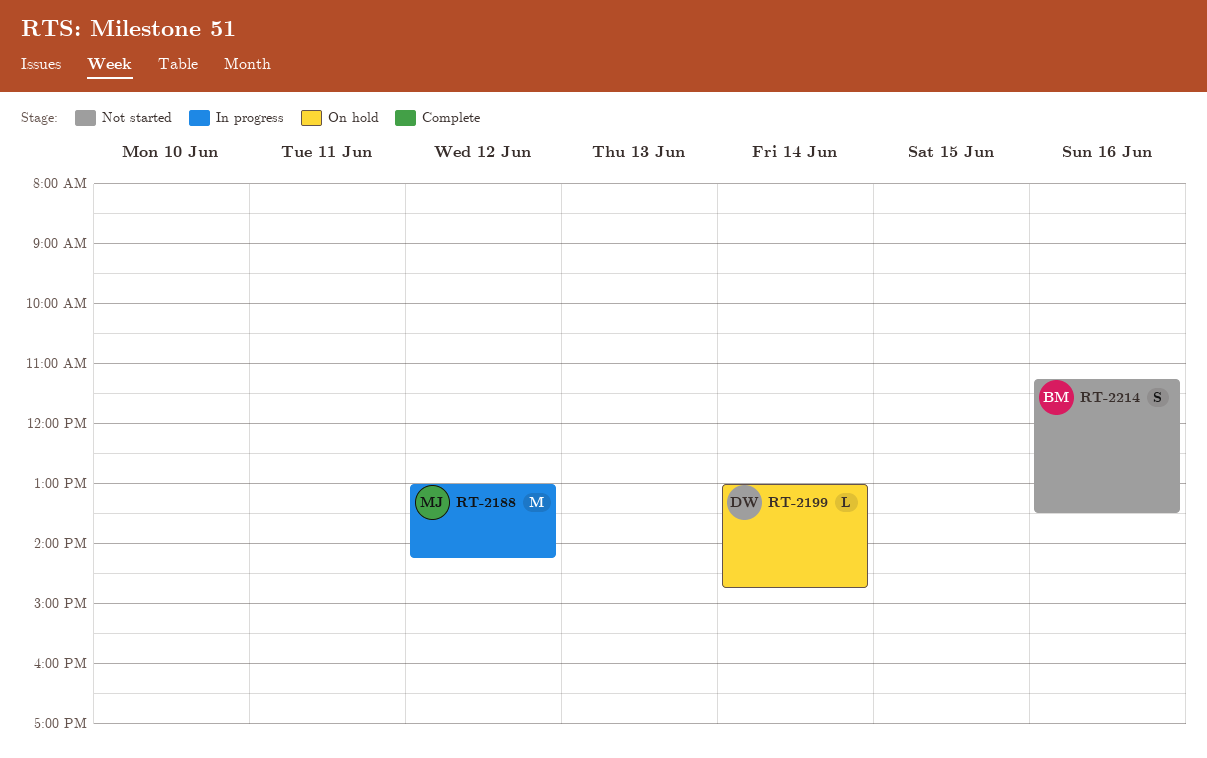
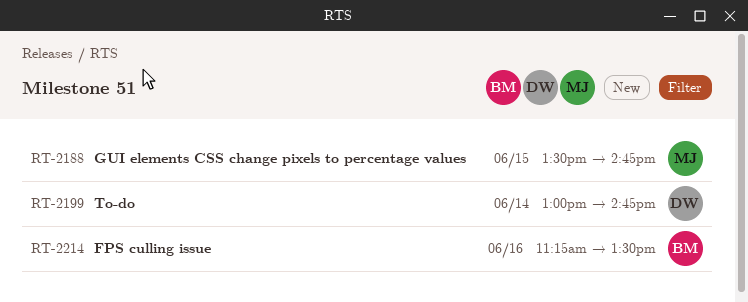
RT-2188, day: Jun 12 -> Jun 15
RT-2188, begins: 13:00 -> 13:30
RT-2188, ends: 14:15 -> 14:45

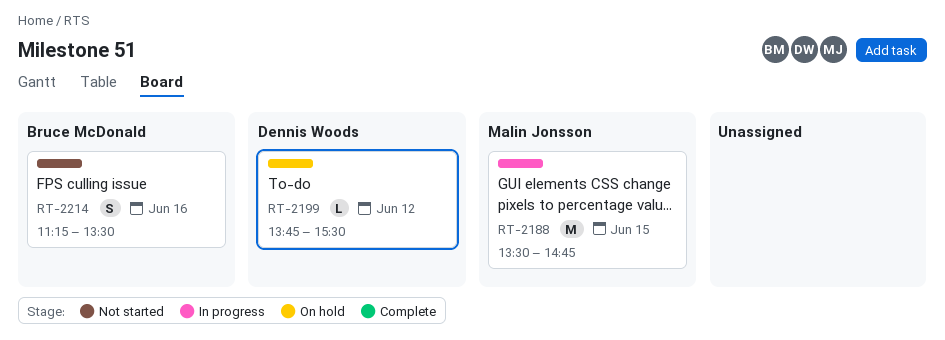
RT-2199, day: Jun 14 -> Jun 12
RT-2199, begins: 13:00 -> 13:45
RT-2199, ends: 14:45 -> 15:30

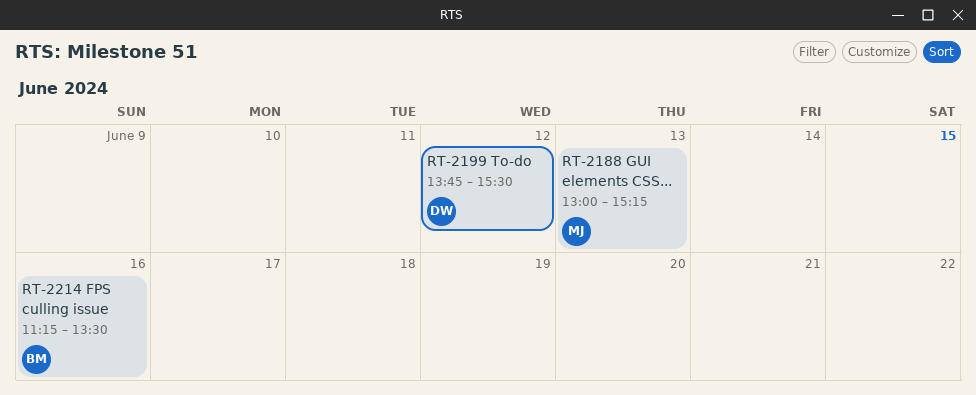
RT-2188, day: Jun 15 -> Jun 13
RT-2188, begins: 13:30 -> 13:00
RT-2188, ends: 14:45 -> 15:15

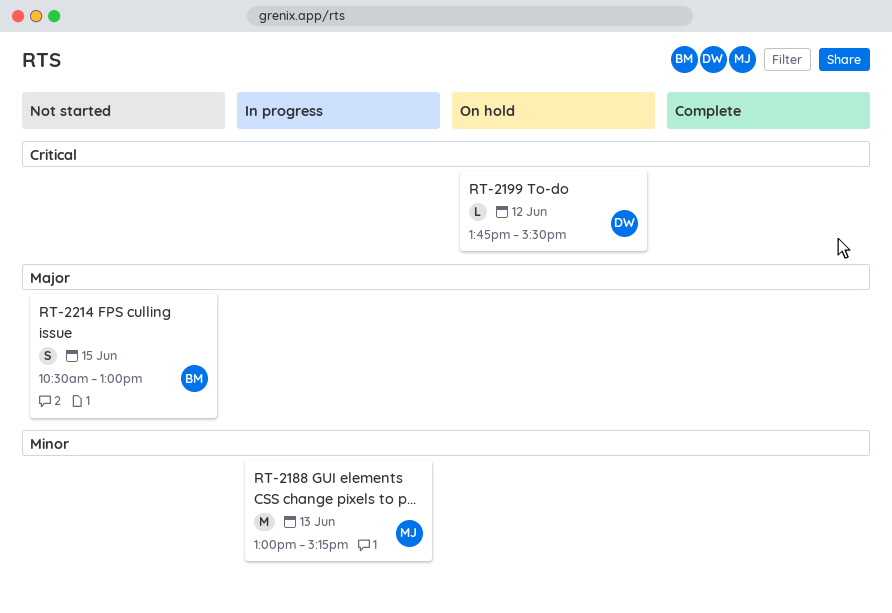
RT-2214, day: Jun 16 -> Jun 15
RT-2214, begins: 11:15 -> 10:30
RT-2214, ends: 13:30 -> 13:00

